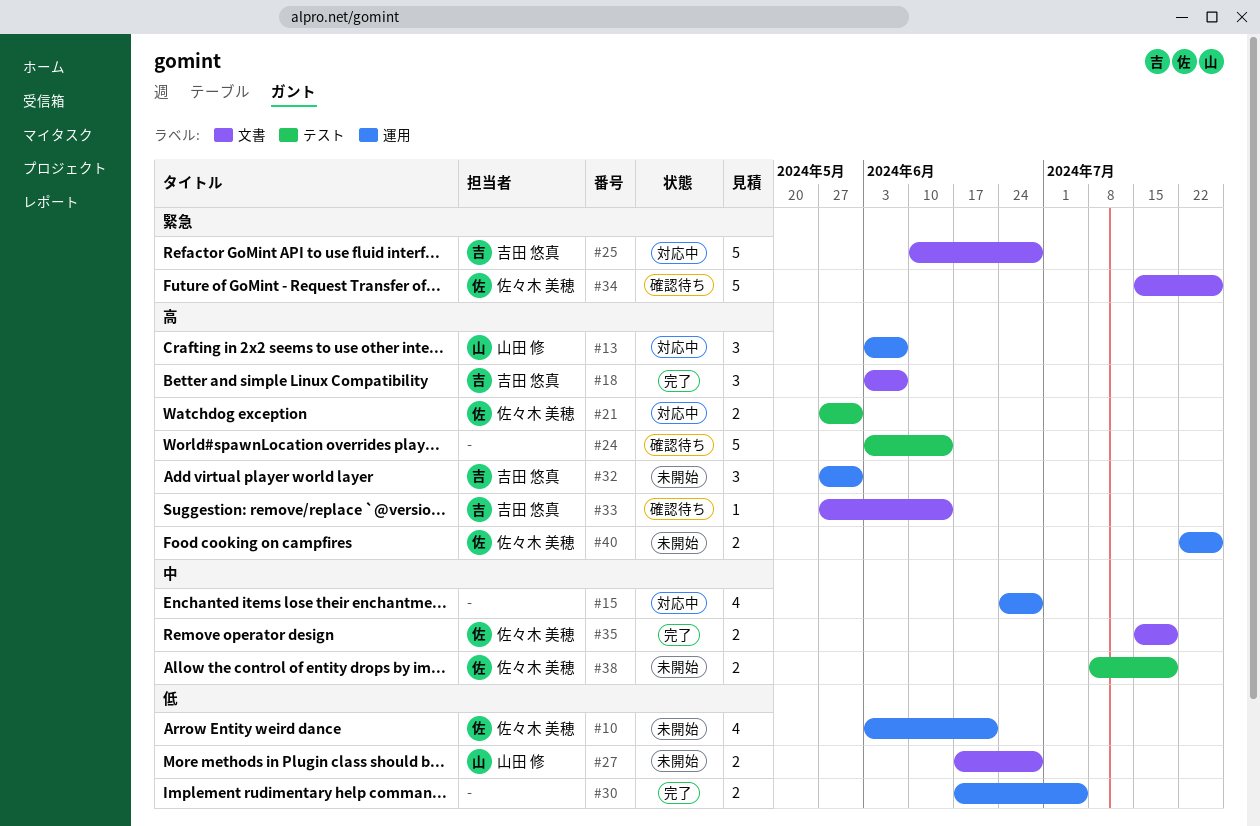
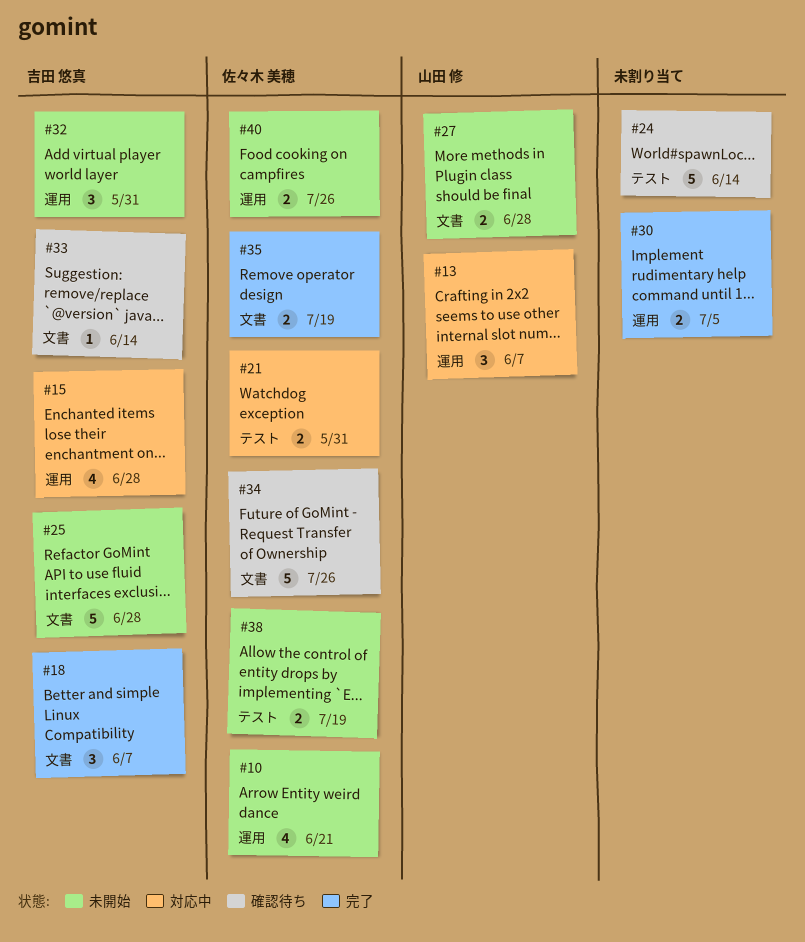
#15, owner: none -> 吉田 悠真
#25, status: 対応中 -> 未開始

